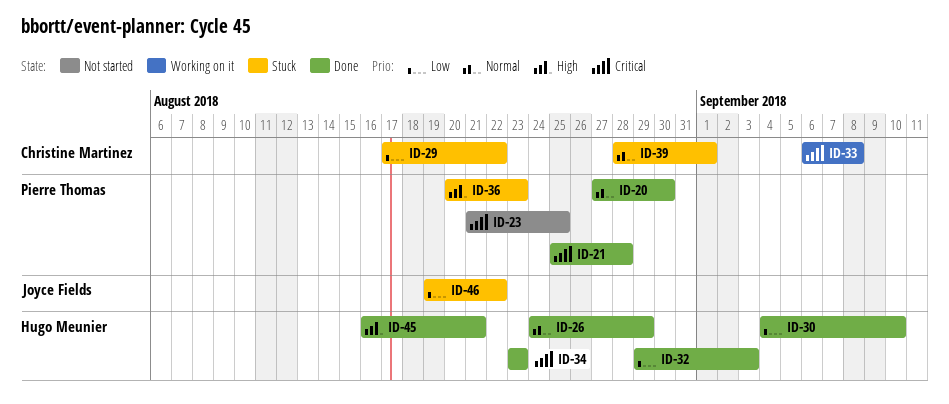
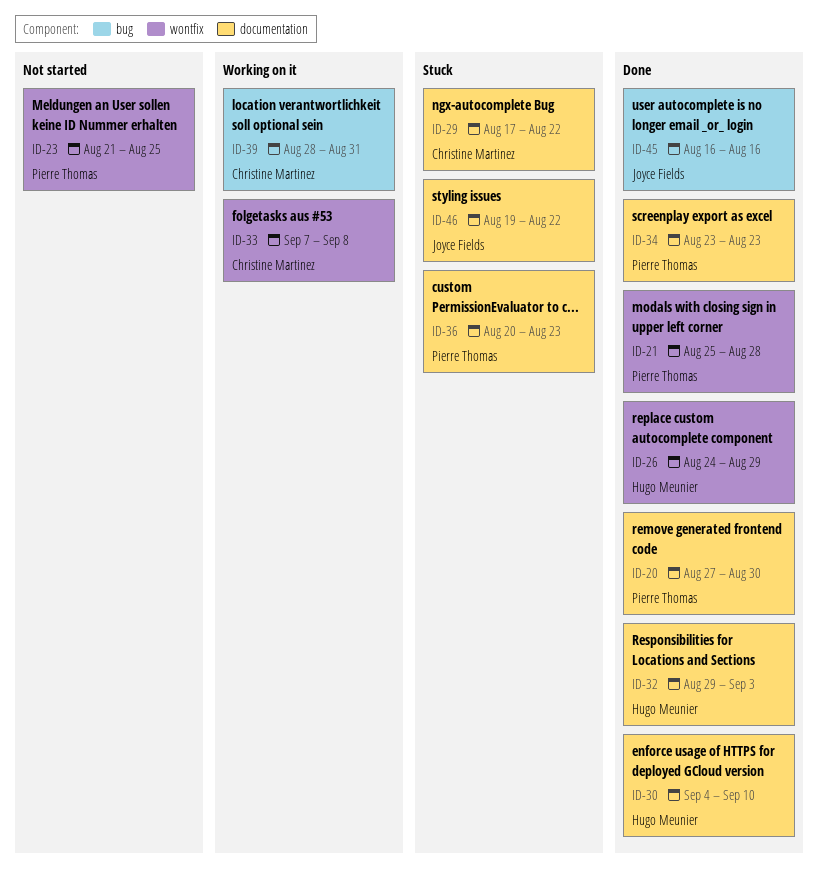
ID-33, start: Sep 6 -> Sep 7
ID-34, owner: Hugo Meunier -> Pierre Thomas
ID-39, status: Stuck -> Working on it
ID-39, due: Sep 1 -> Aug 31
ID-45, owner: Hugo Meunier -> Joyce Fields
ID-45, due: Aug 21 -> Aug 16

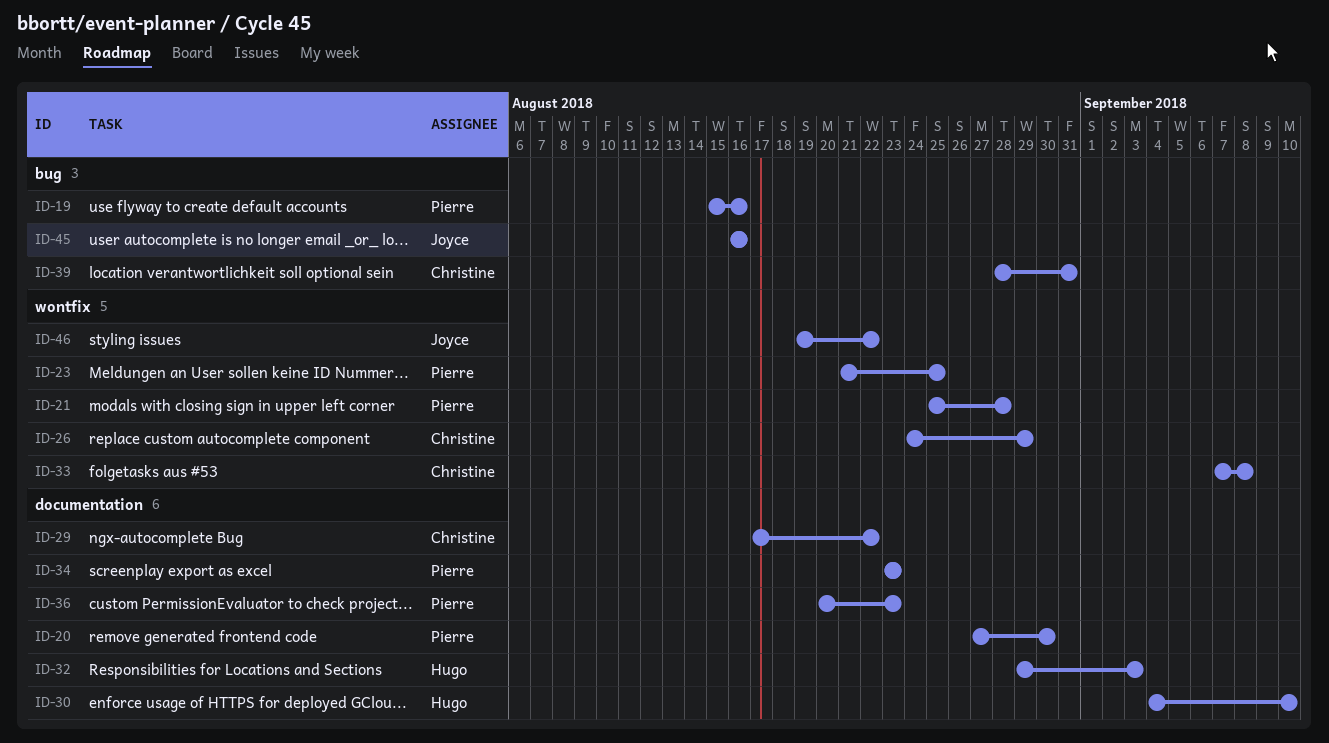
ID-19: none -> present
ID-26, owner: Hugo Meunier -> Christine Martinez
ID-46, label: documentation -> wontfix

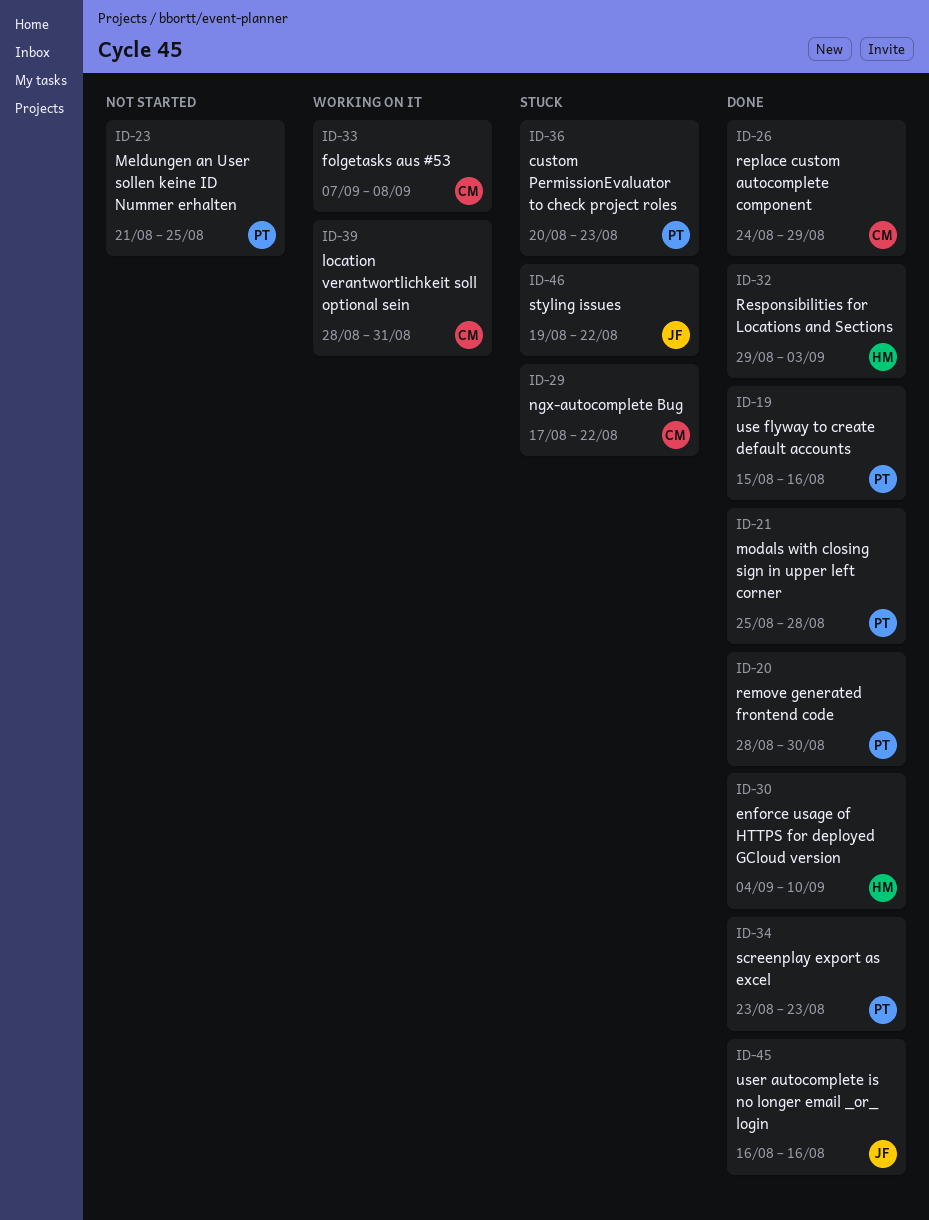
ID-20, start: Aug 27 -> Aug 28

